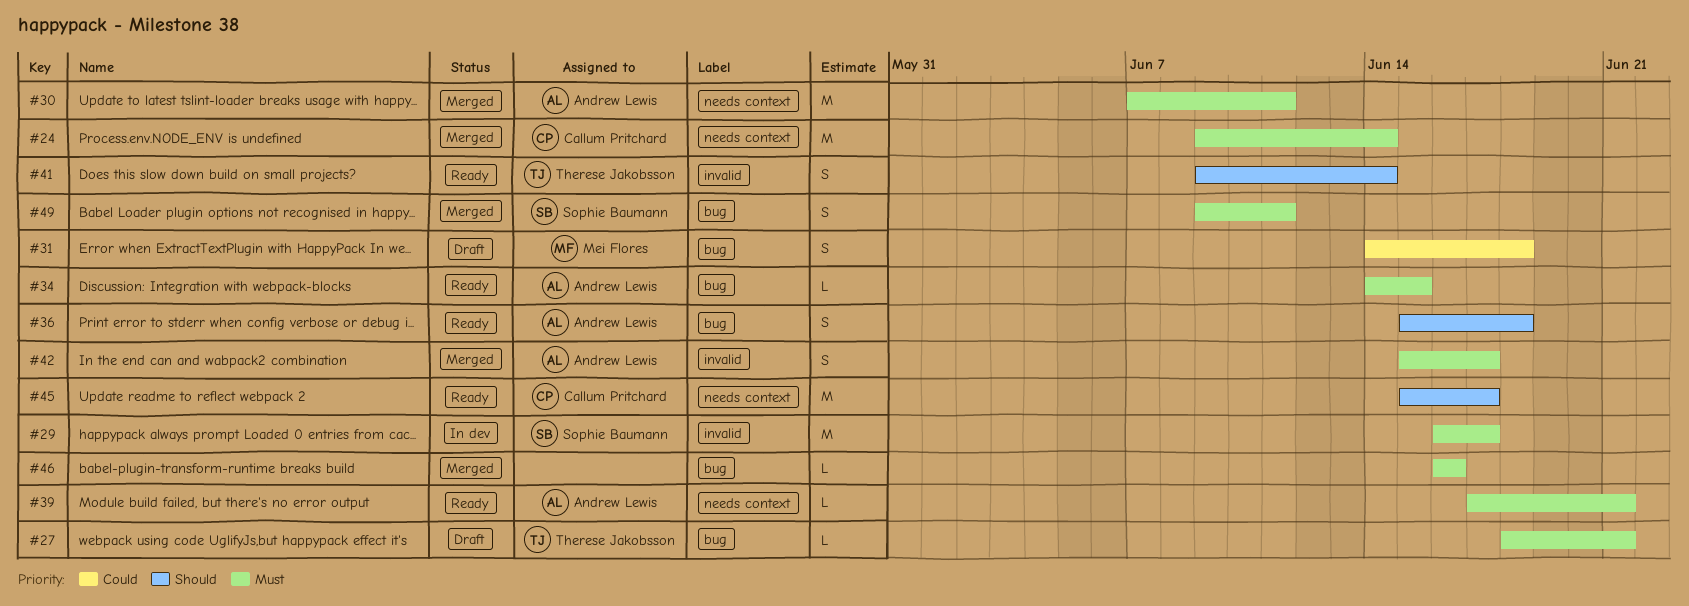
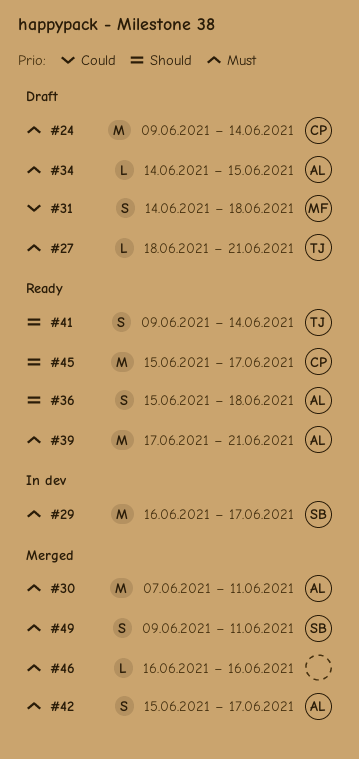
#24, status: Merged -> Draft
#34, status: Ready -> Draft
#39, estimate: L -> M

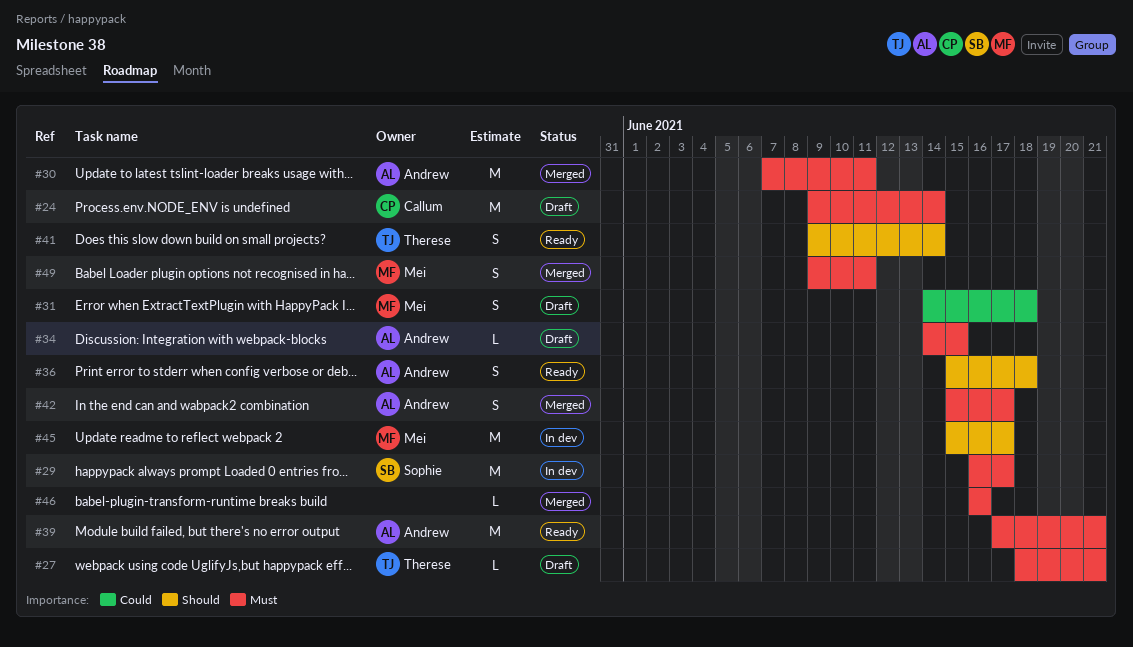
#45, status: Ready -> In dev
#45, owner: Callum -> Mei
#49, owner: Sophie -> Mei

